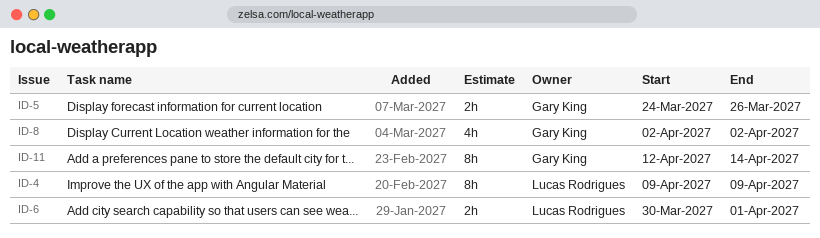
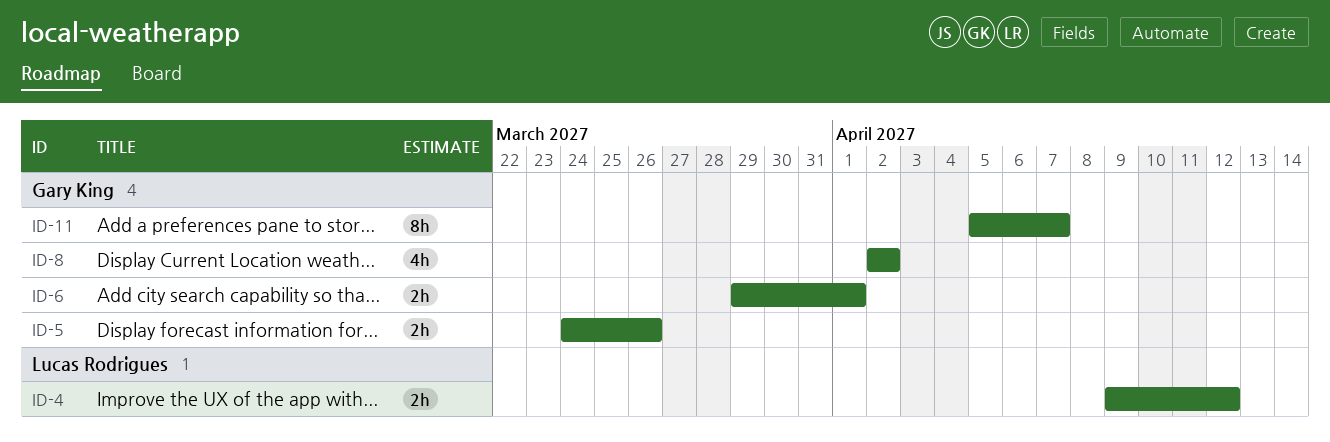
ID-4, estimate: 8h -> 2h
ID-4, due: Apr 9 -> Apr 12
ID-6, owner: Lucas Rodrigues -> Gary King
ID-6, start: Mar 30 -> Mar 29
ID-11, start: Apr 12 -> Apr 5
ID-11, due: Apr 14 -> Apr 7

